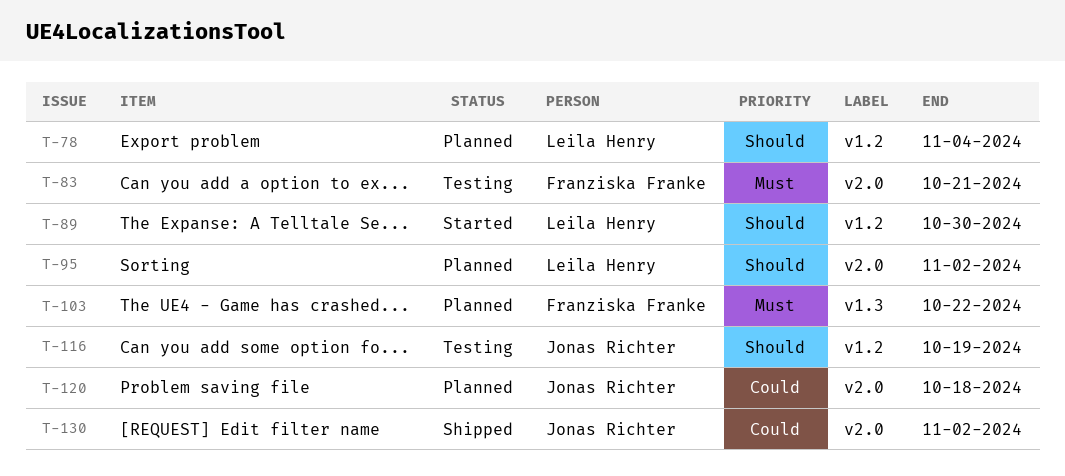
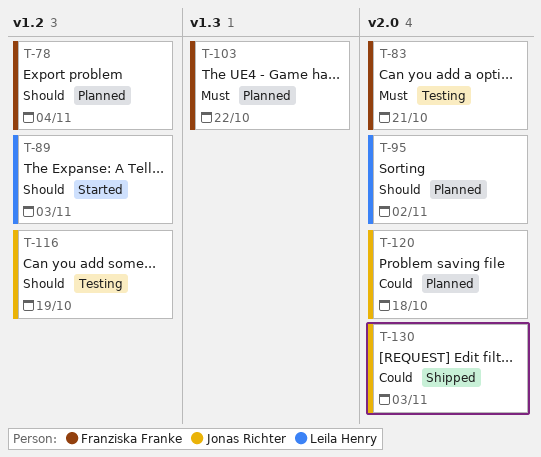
T-78, owner: Leila Henry -> Franziska Franke
T-89, due: Oct 30 -> Nov 3
T-130, due: Nov 2 -> Nov 3

